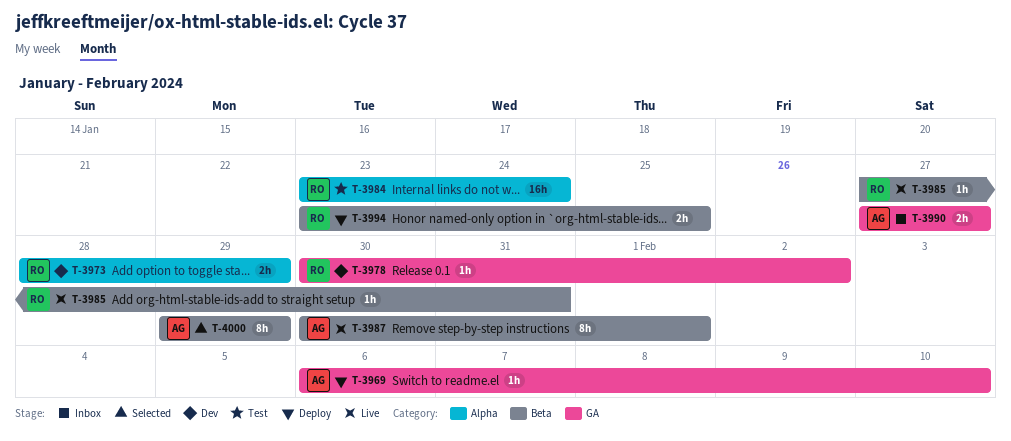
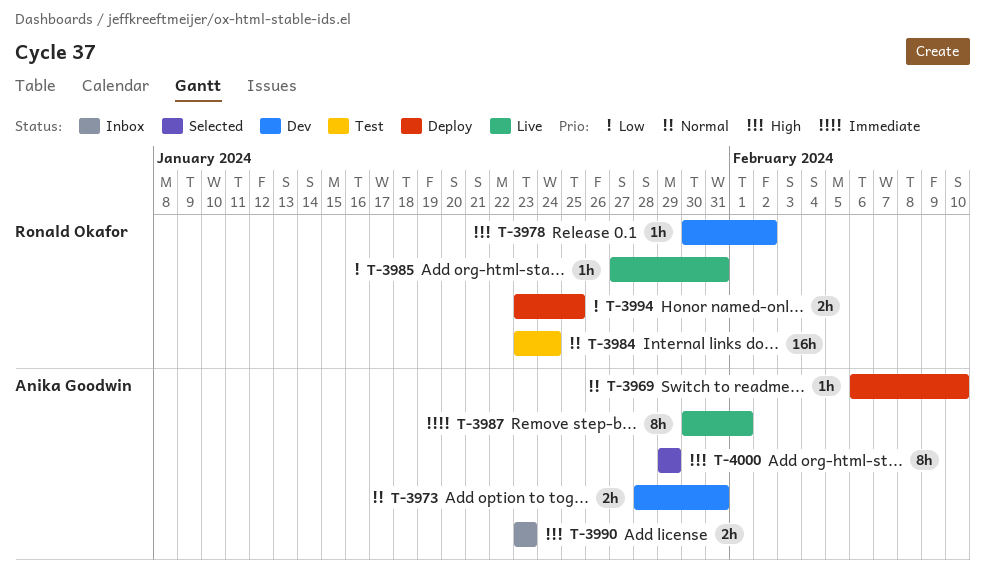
T-3973, owner: Ronald Okafor -> Anika Goodwin
T-3973, due: Jan 29 -> Jan 31
T-3990, start: Jan 27 -> Jan 23
T-3990, due: Jan 27 -> Jan 23

